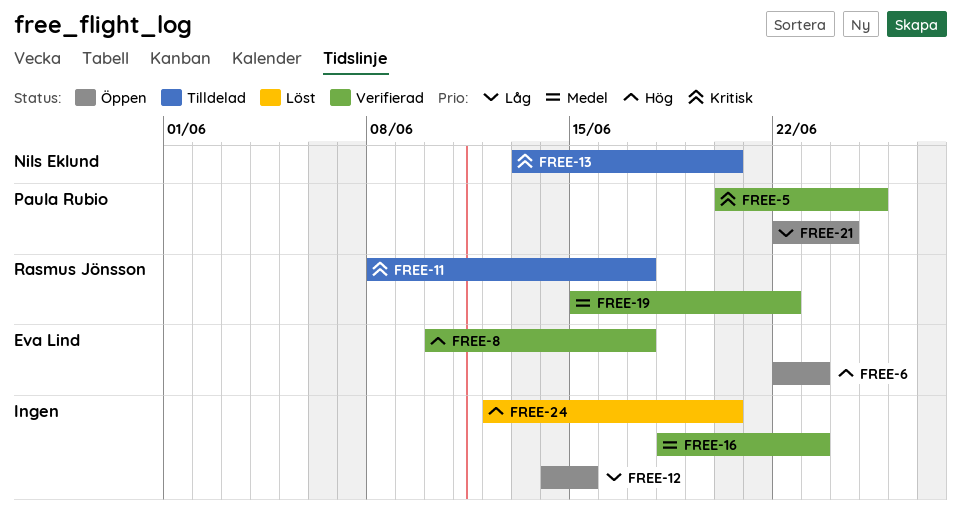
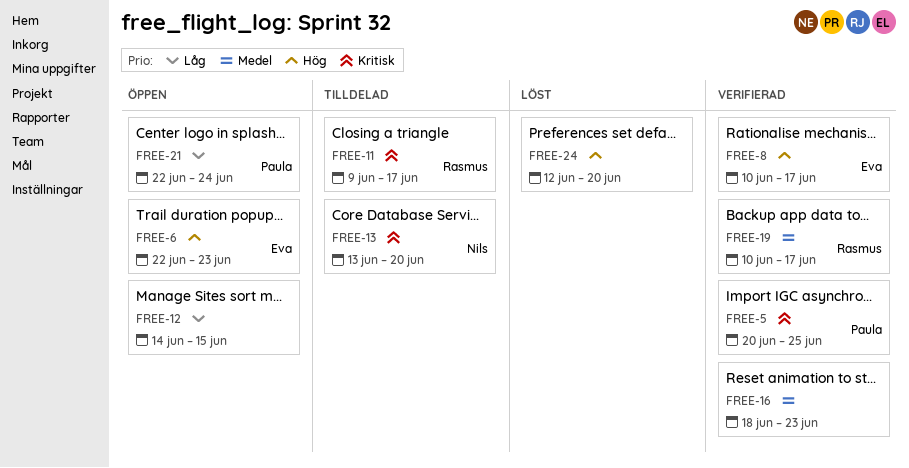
FREE-11, start: Jun 8 -> Jun 9
FREE-19, start: Jun 15 -> Jun 10
FREE-19, due: Jun 22 -> Jun 17

